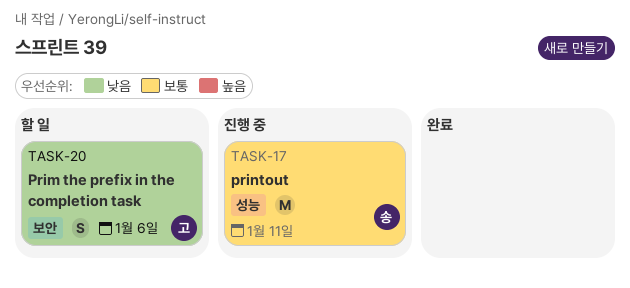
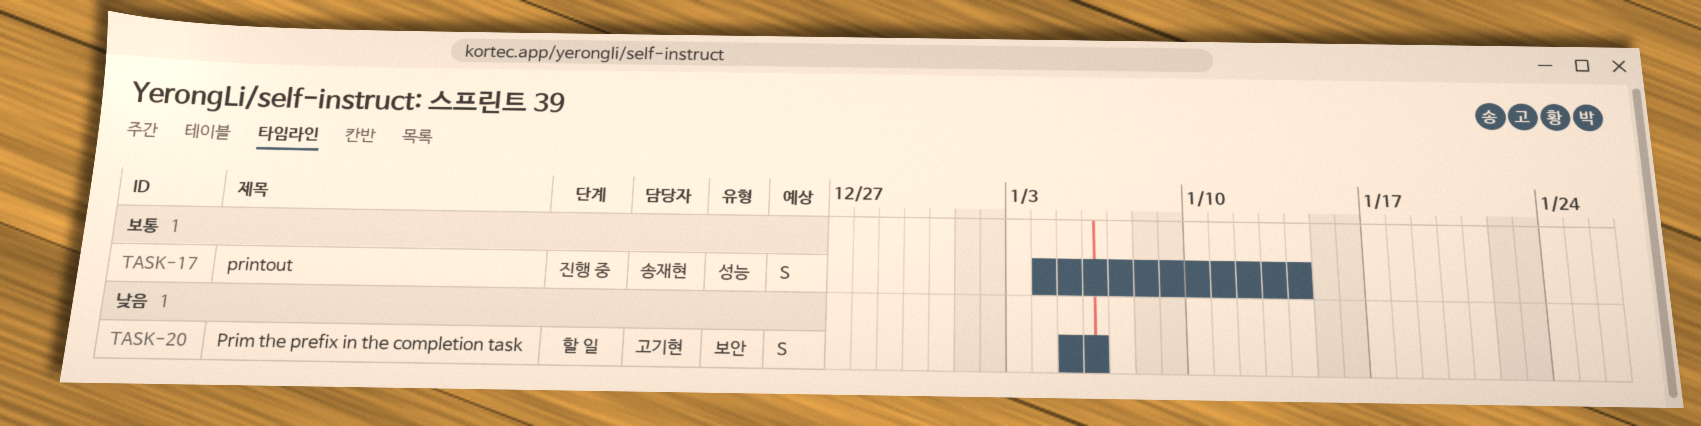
TASK-17, estimate: M -> S
TASK-17, due: Jan 11 -> Jan 14

